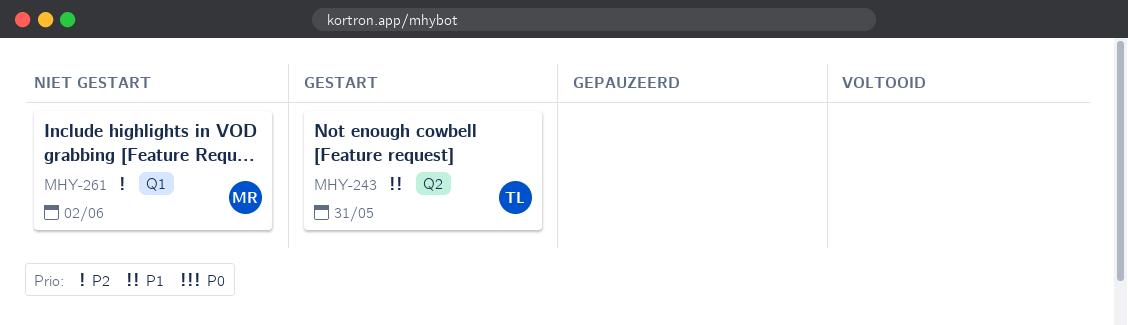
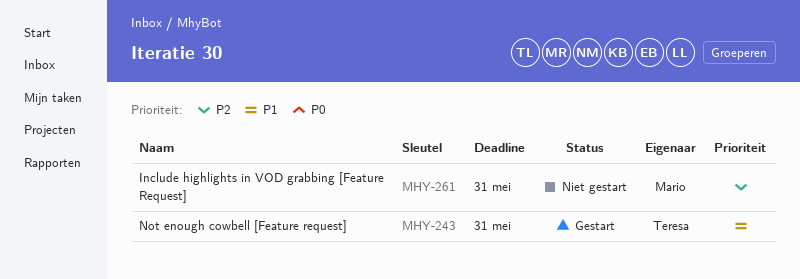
MHY-261, due: Jun 2 -> May 31

